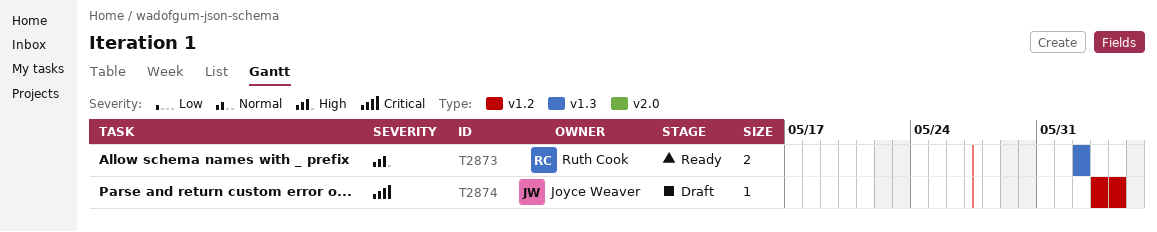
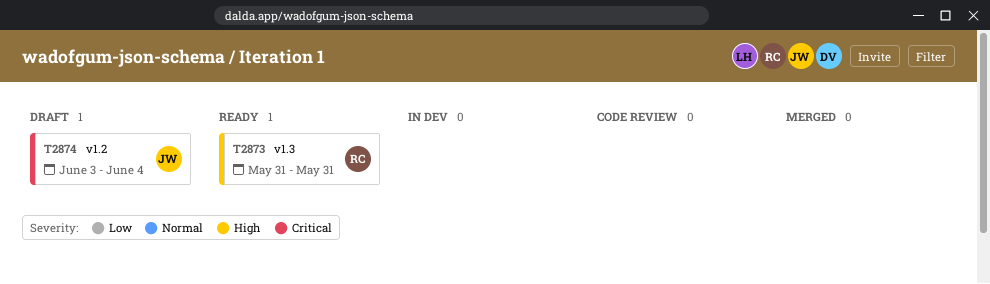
T2873, start: Jun 2 -> May 31
T2873, due: Jun 2 -> May 31

